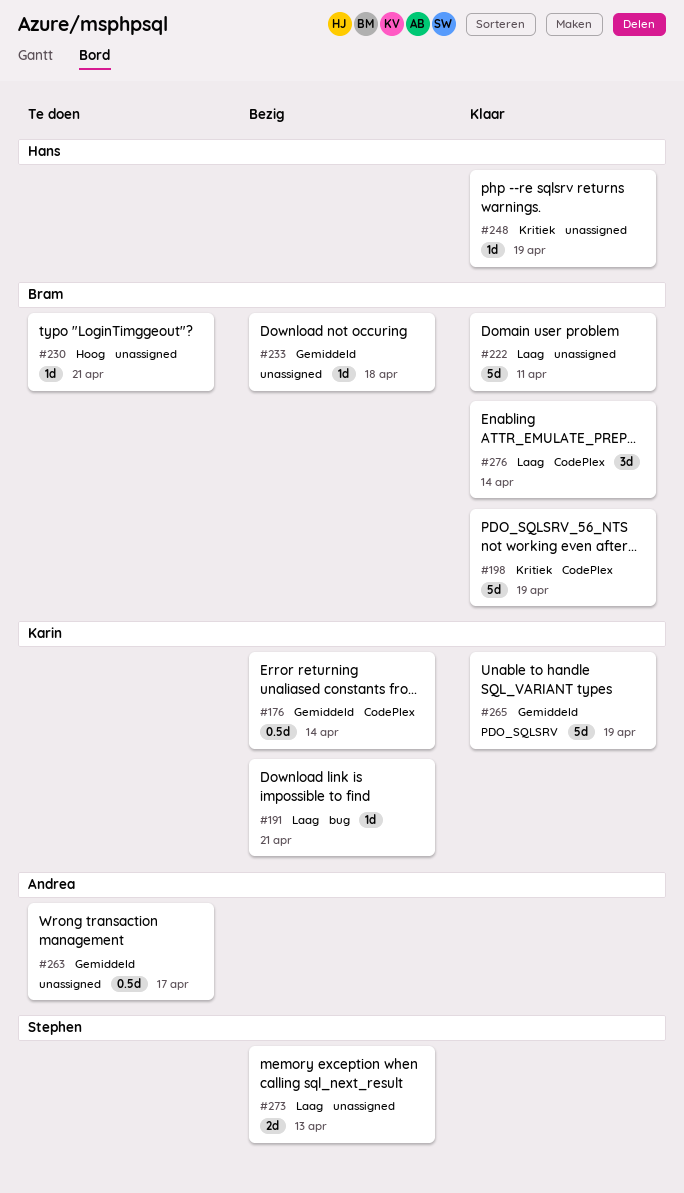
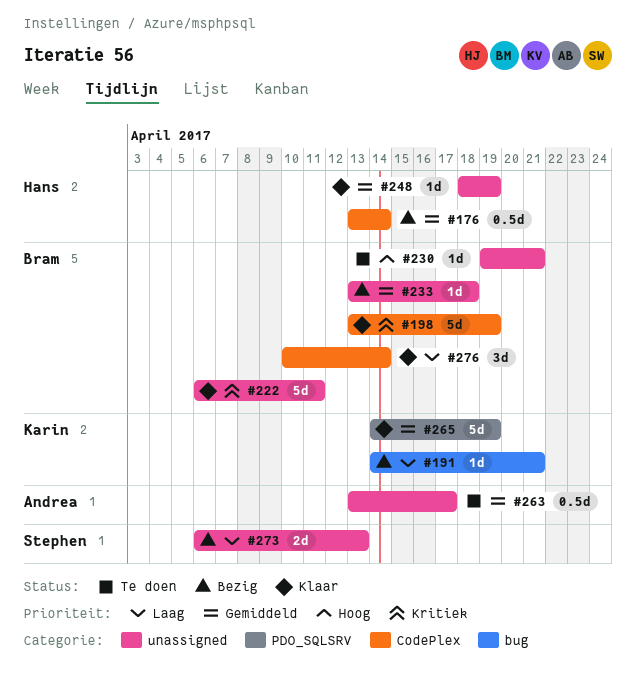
#176, owner: Karin -> Hans
#222, priority: Laag -> Kritiek
#248, priority: Kritiek -> Gemiddeld

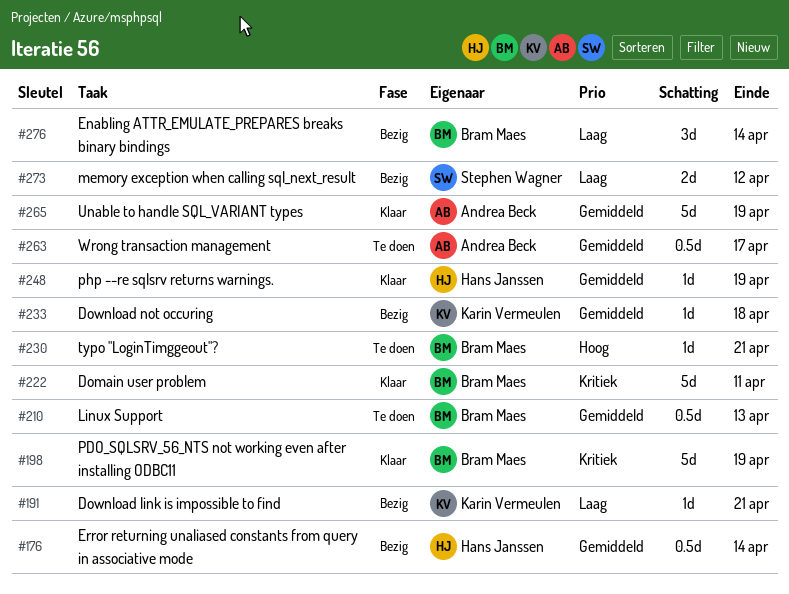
#210: none -> present
#233, owner: Bram Maes -> Karin Vermeulen
#265, owner: Karin Vermeulen -> Andrea Beck
#273, due: Apr 13 -> Apr 12
#276, status: Klaar -> Bezig

